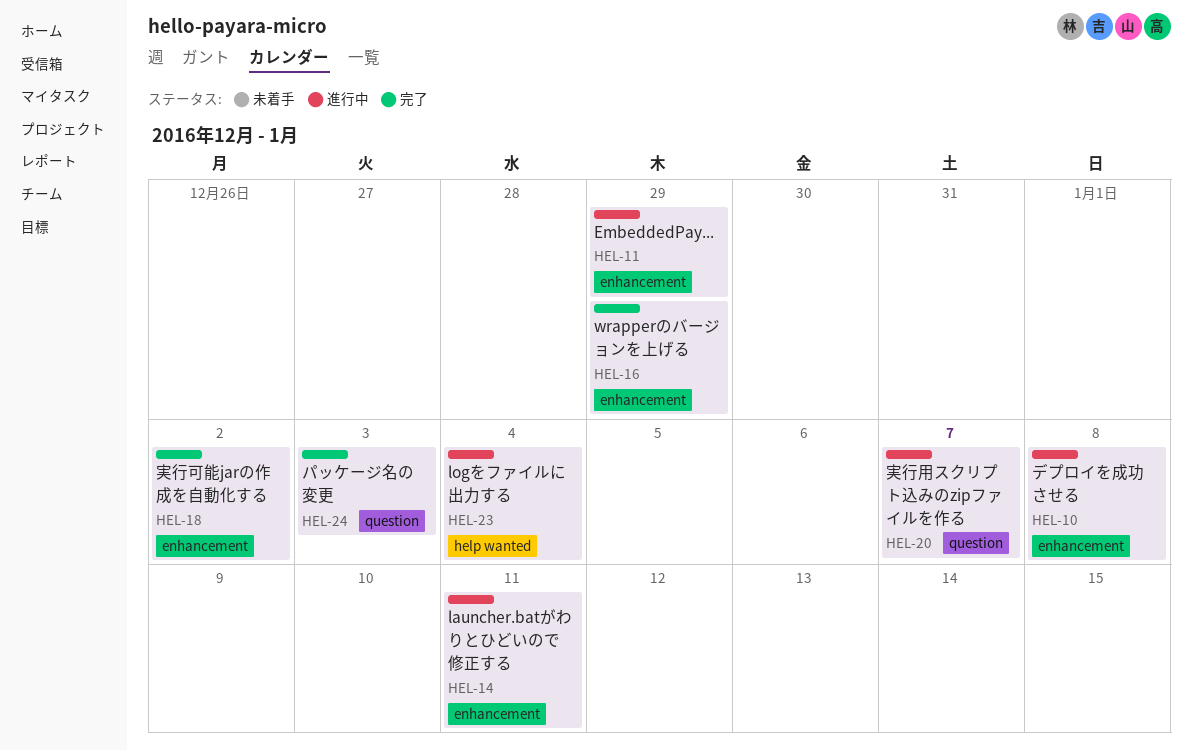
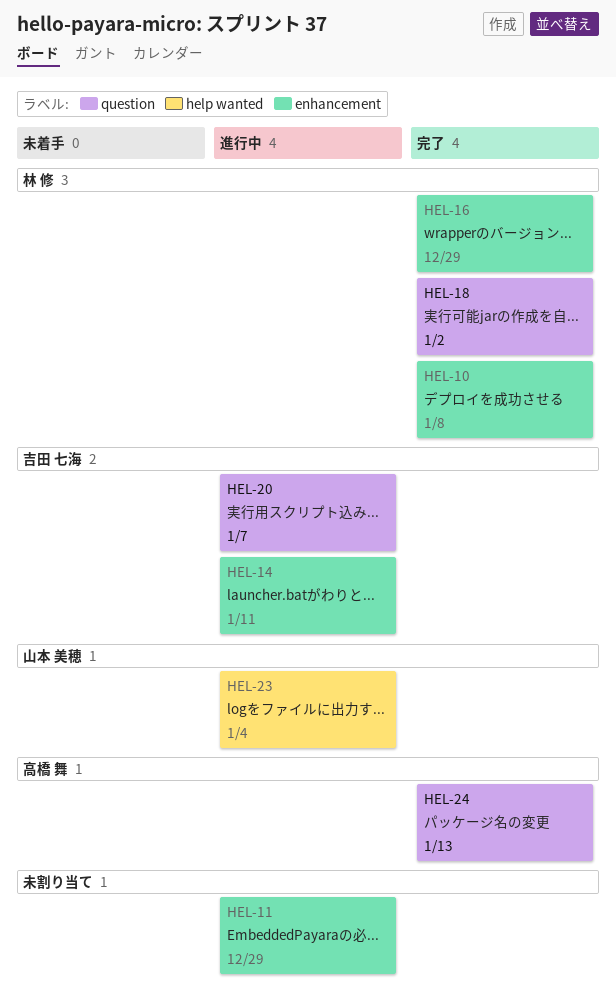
HEL-10, status: 進行中 -> 完了
HEL-18, label: enhancement -> question
HEL-24, due: Jan 3 -> Jan 13

